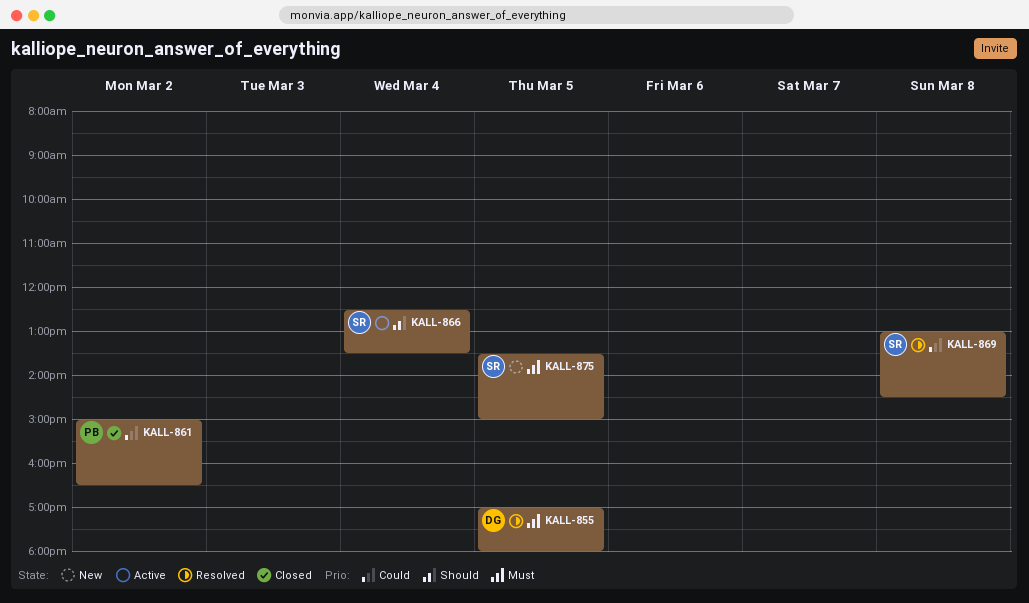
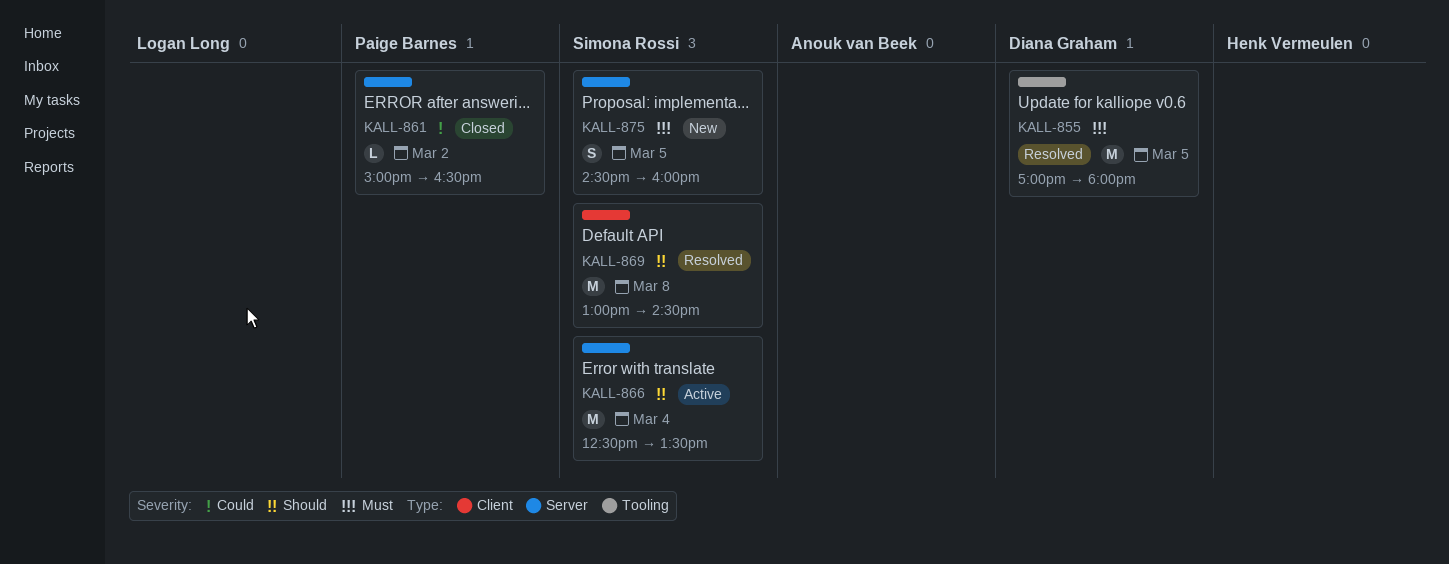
KALL-869, priority: Could -> Should
KALL-875, begins: 13:30 -> 14:30
KALL-875, ends: 15:00 -> 16:00

